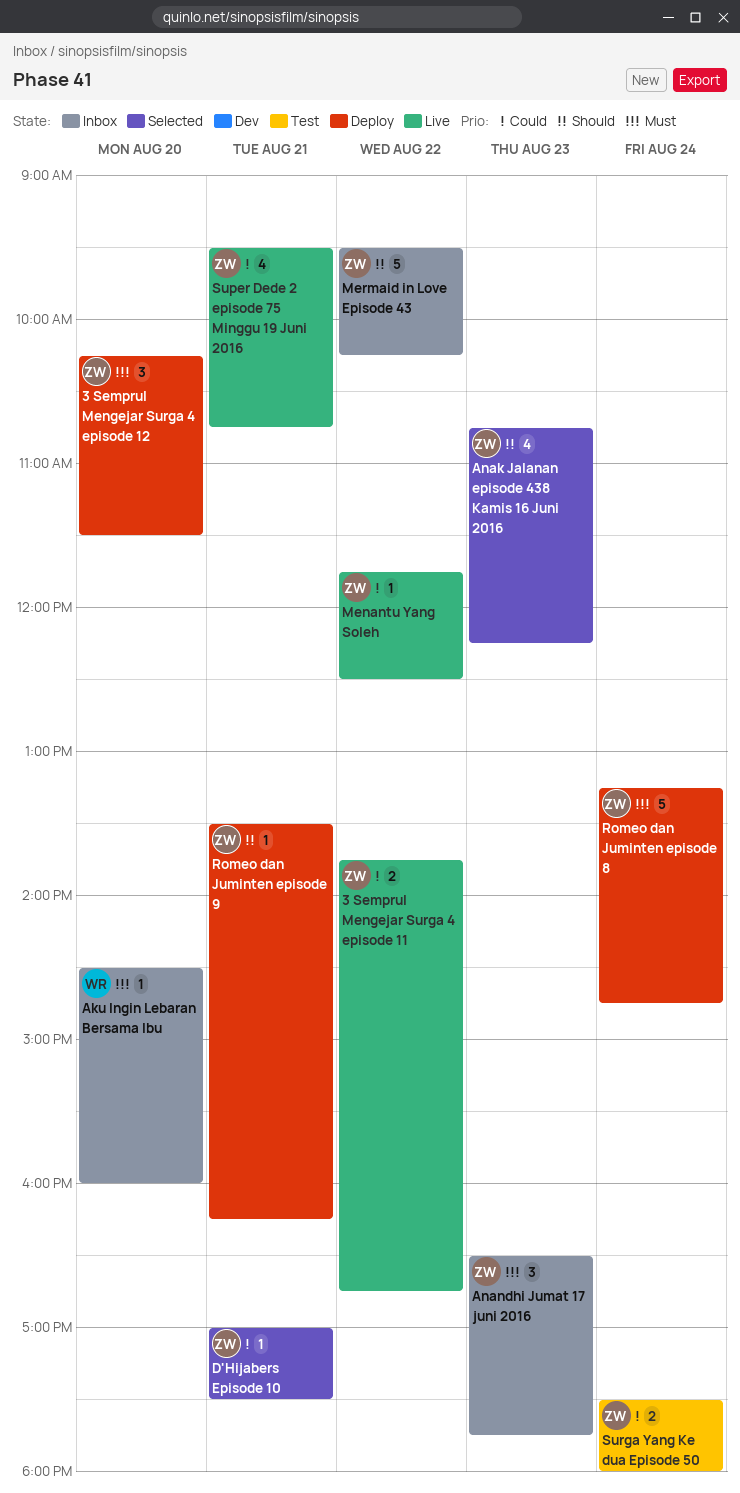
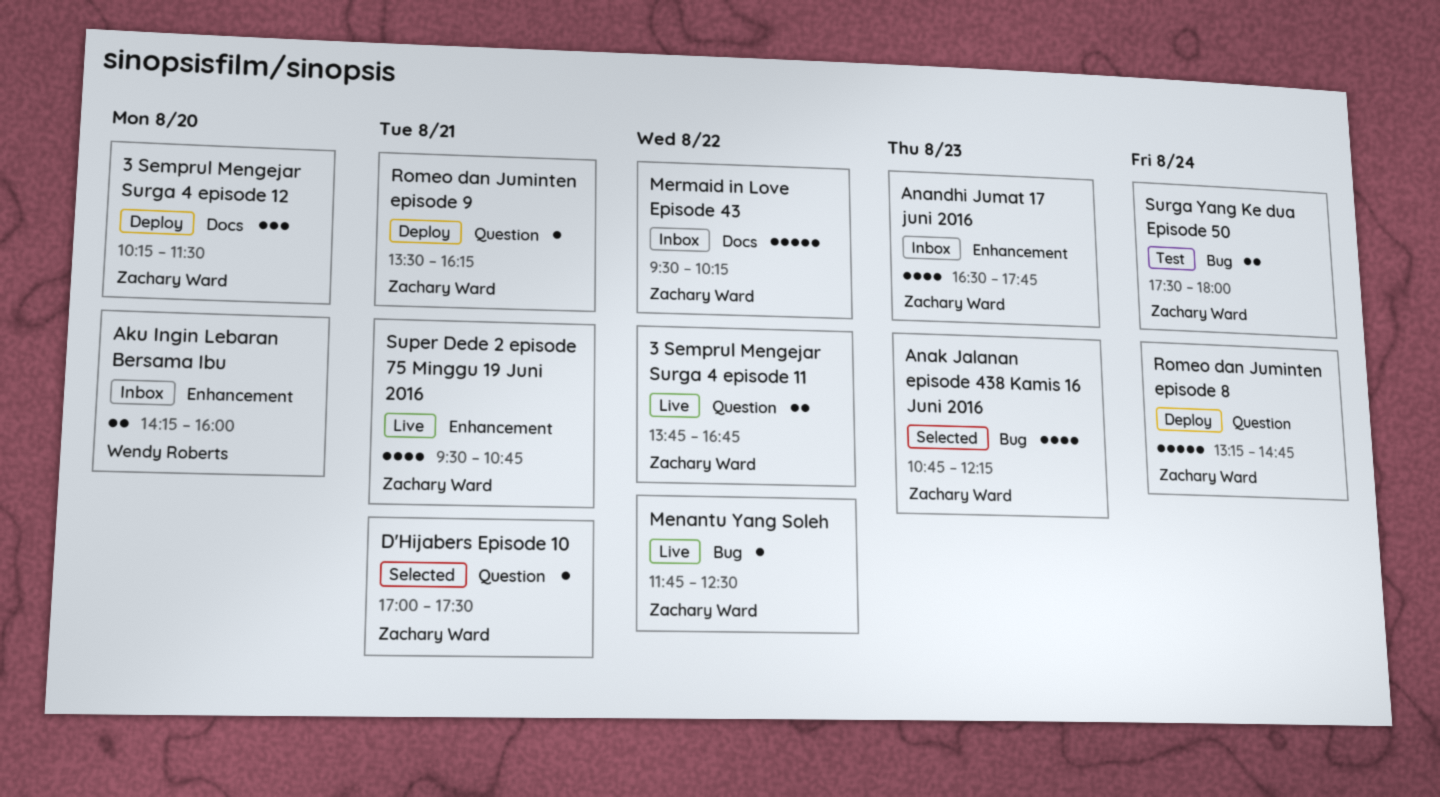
Aku Ingin Lebaran Bersama Ibu, estimate: 1 -> 2
Aku Ingin Lebaran Bersama Ibu, begins: 14:30 -> 14:15
Anandhi Jumat 17 juni 2016, estimate: 3 -> 4

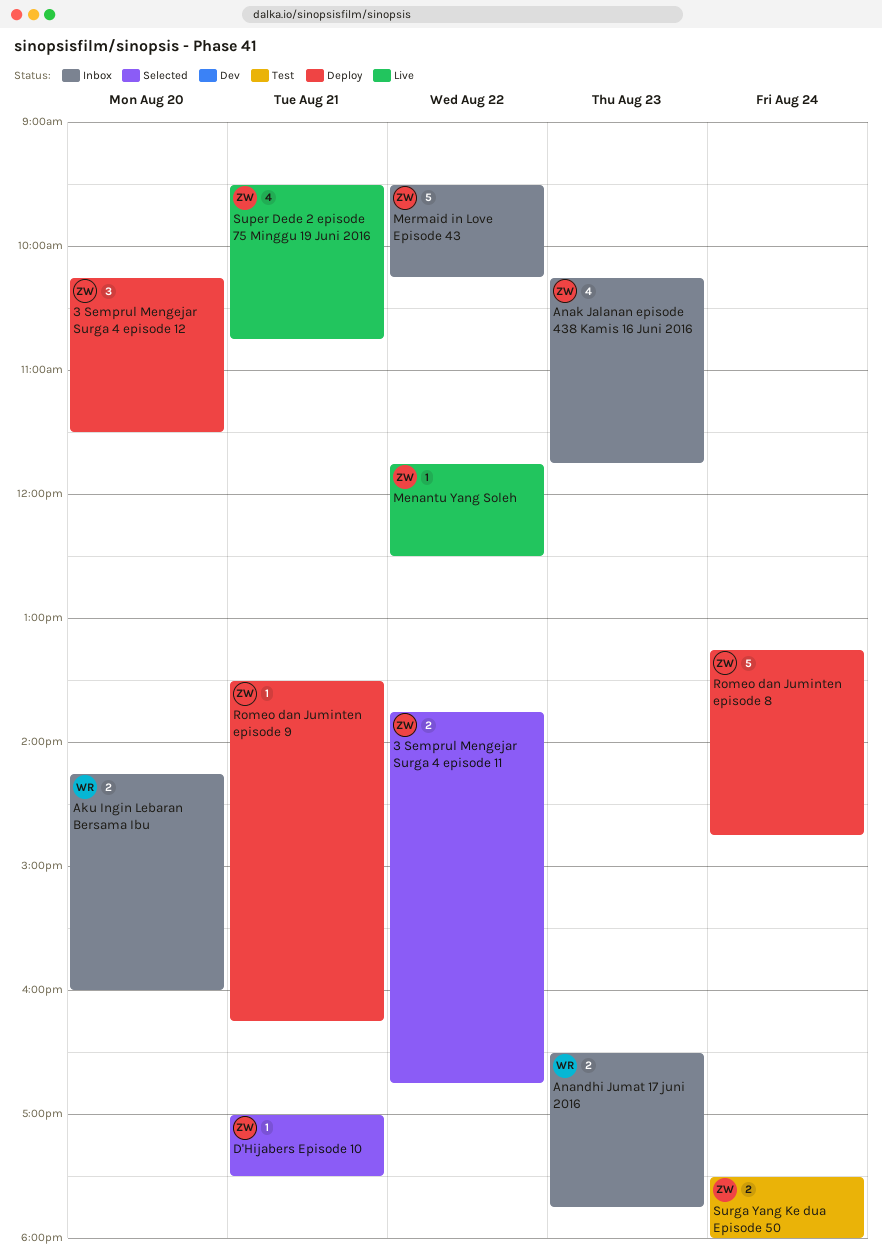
3 Semprul Mengejar Surga 4 episode 11, status: Live -> Selected
Anak Jalanan episode 438 Kamis 16 Juni 2016, status: Selected -> Inbox
Anak Jalanan episode 438 Kamis 16 Juni 2016, begins: 10:45 -> 10:15
Anak Jalanan episode 438 Kamis 16 Juni 2016, ends: 12:15 -> 11:45
Anandhi Jumat 17 juni 2016, owner: Zachary Ward -> Wendy Roberts
Anandhi Jumat 17 juni 2016, estimate: 4 -> 2

